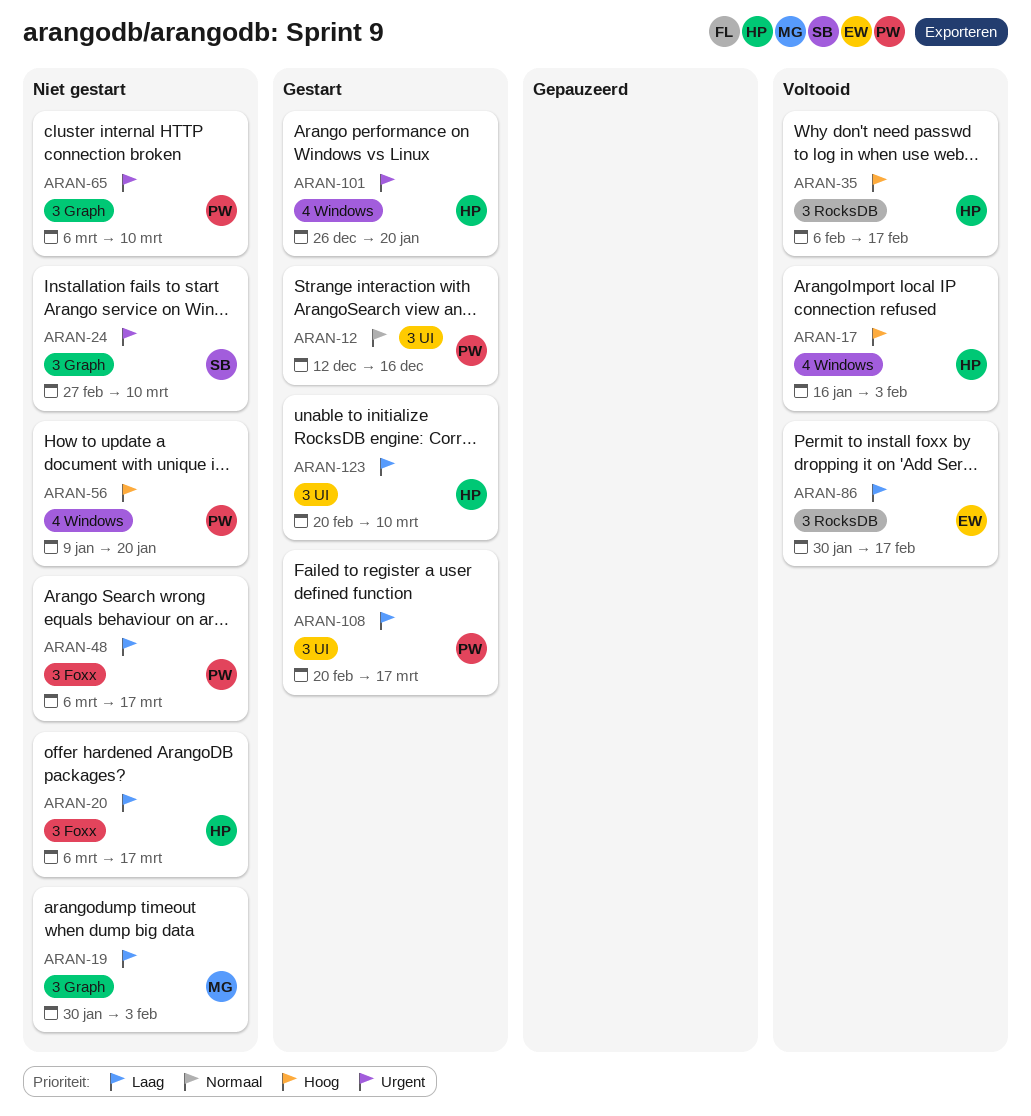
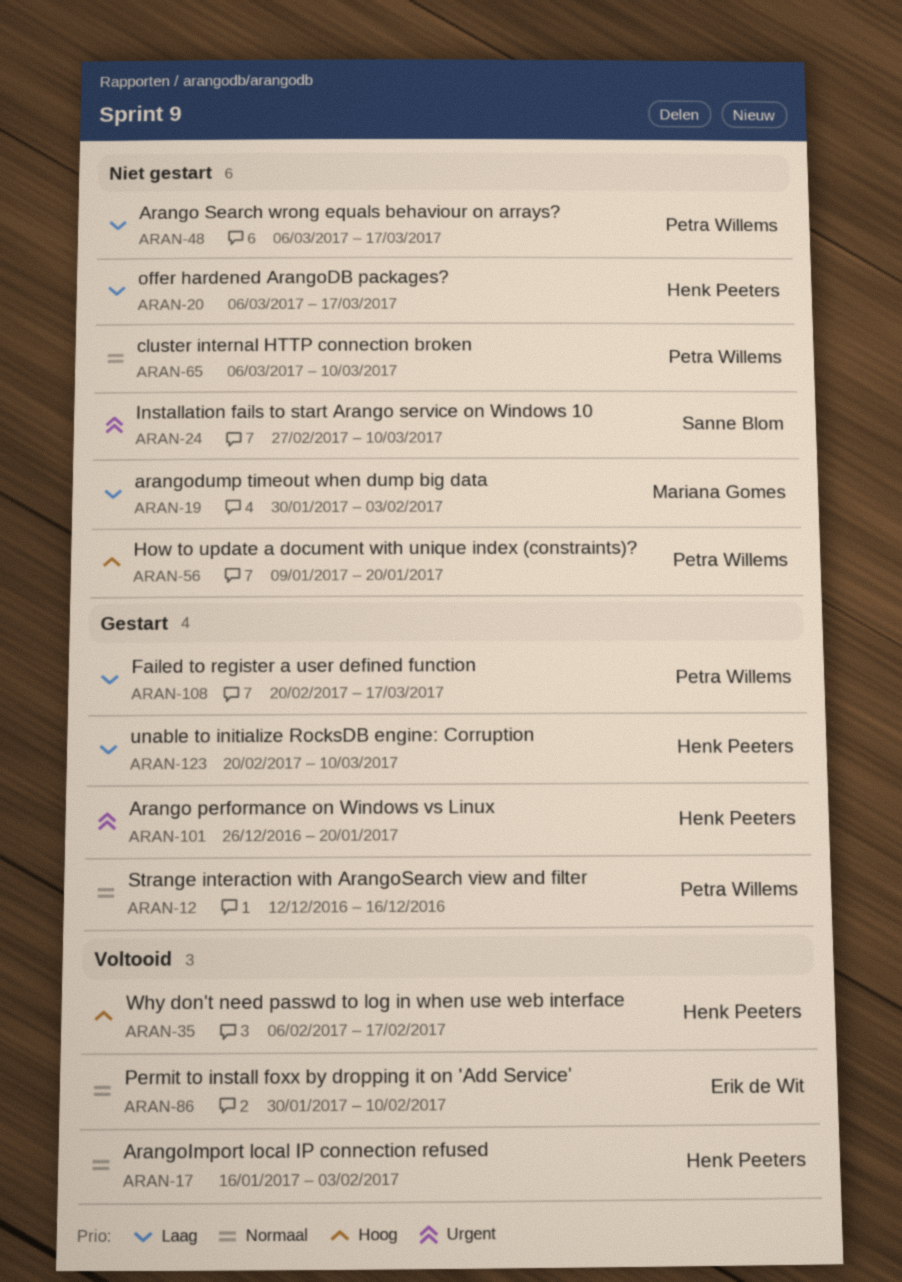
ARAN-17, priority: Hoog -> Normaal
ARAN-65, priority: Urgent -> Normaal
ARAN-86, priority: Laag -> Normaal
ARAN-86, due: Feb 17 -> Feb 10

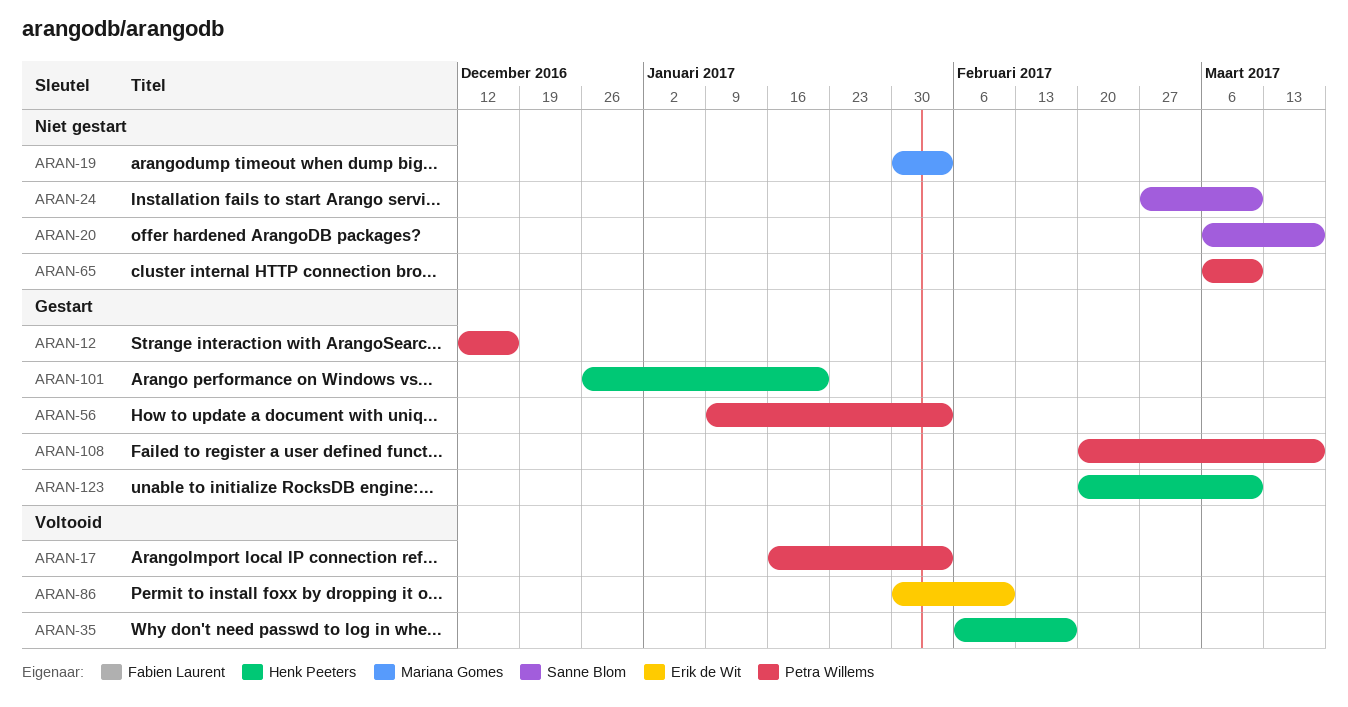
ARAN-17, owner: Henk Peeters -> Petra Willems
ARAN-20, owner: Henk Peeters -> Sanne Blom
ARAN-48: present -> none
ARAN-56, status: Niet gestart -> Gestart
ARAN-56, due: Jan 20 -> Feb 3

